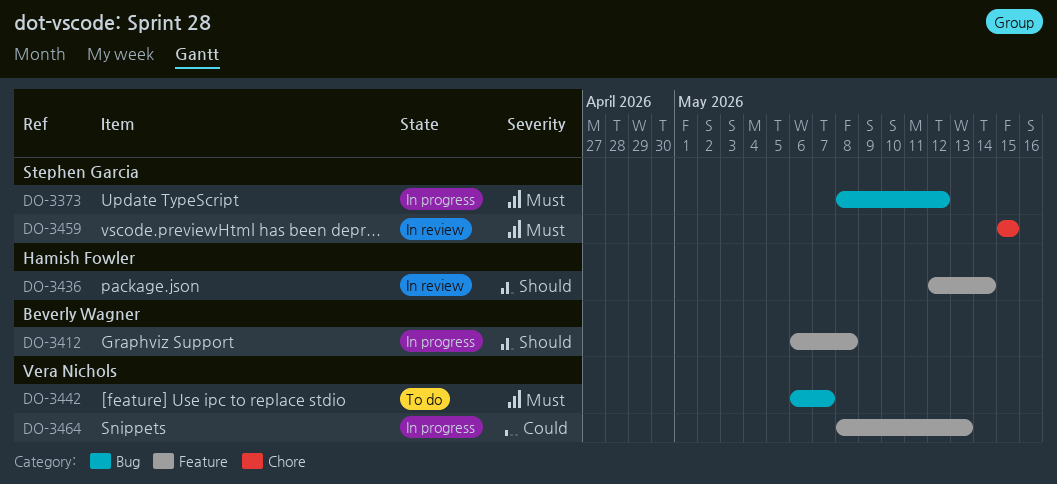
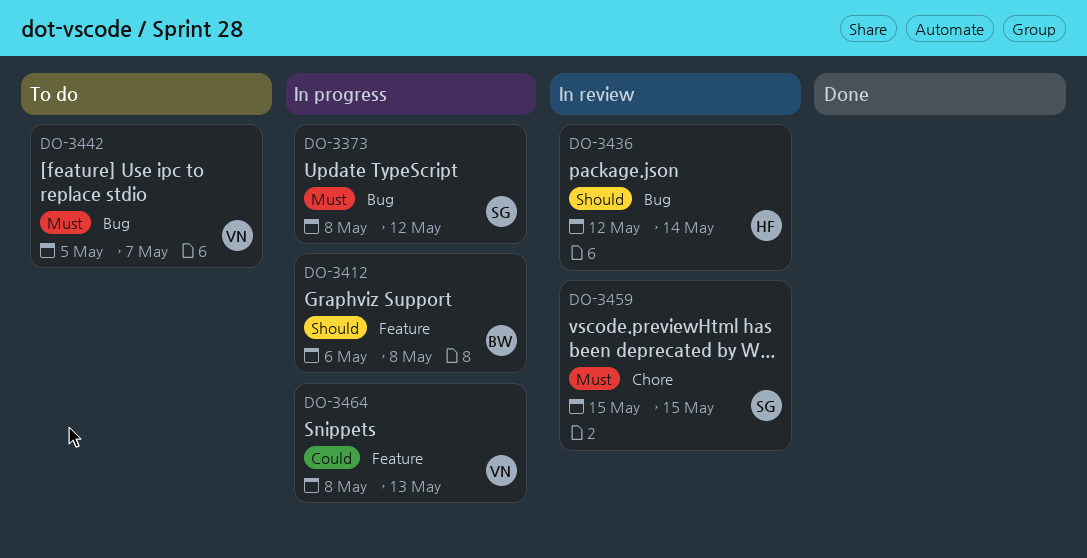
DO-3436, label: Feature -> Bug
DO-3442, start: May 6 -> May 5

